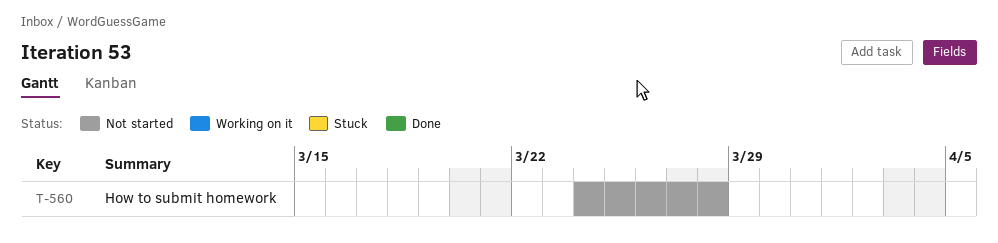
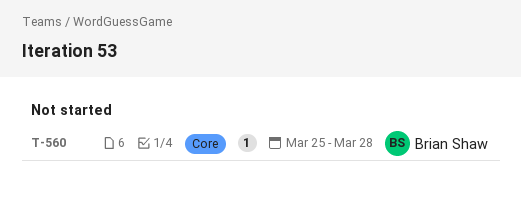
T-560, start: Mar 24 -> Mar 25

